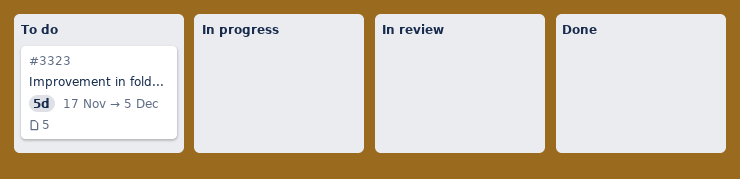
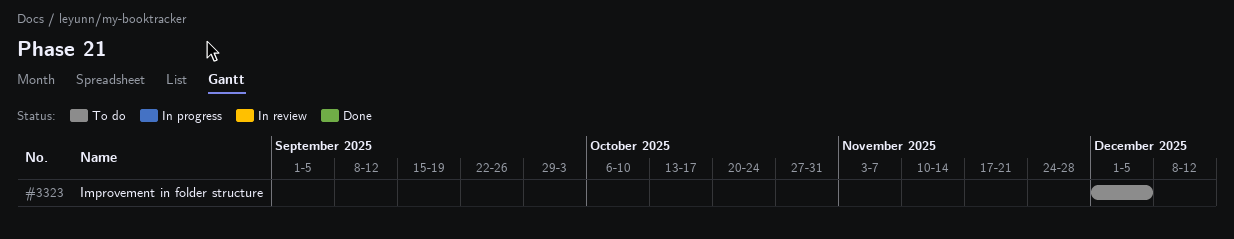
#3323, start: Nov 17 -> Dec 1

